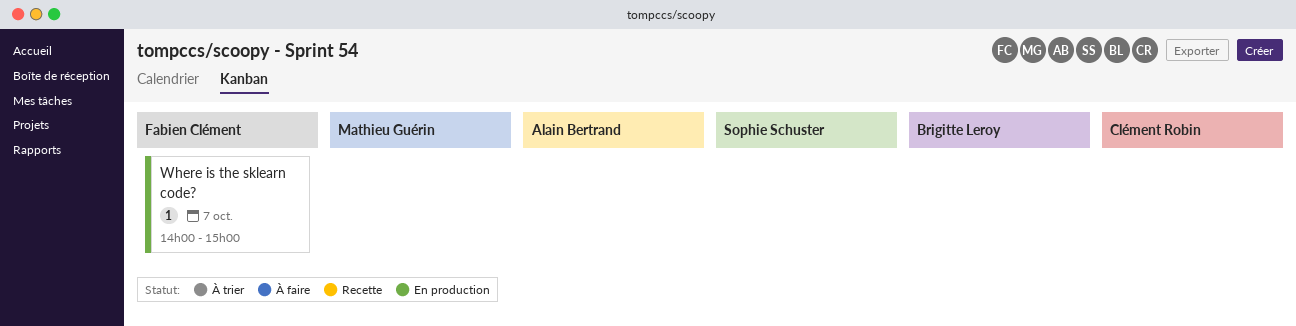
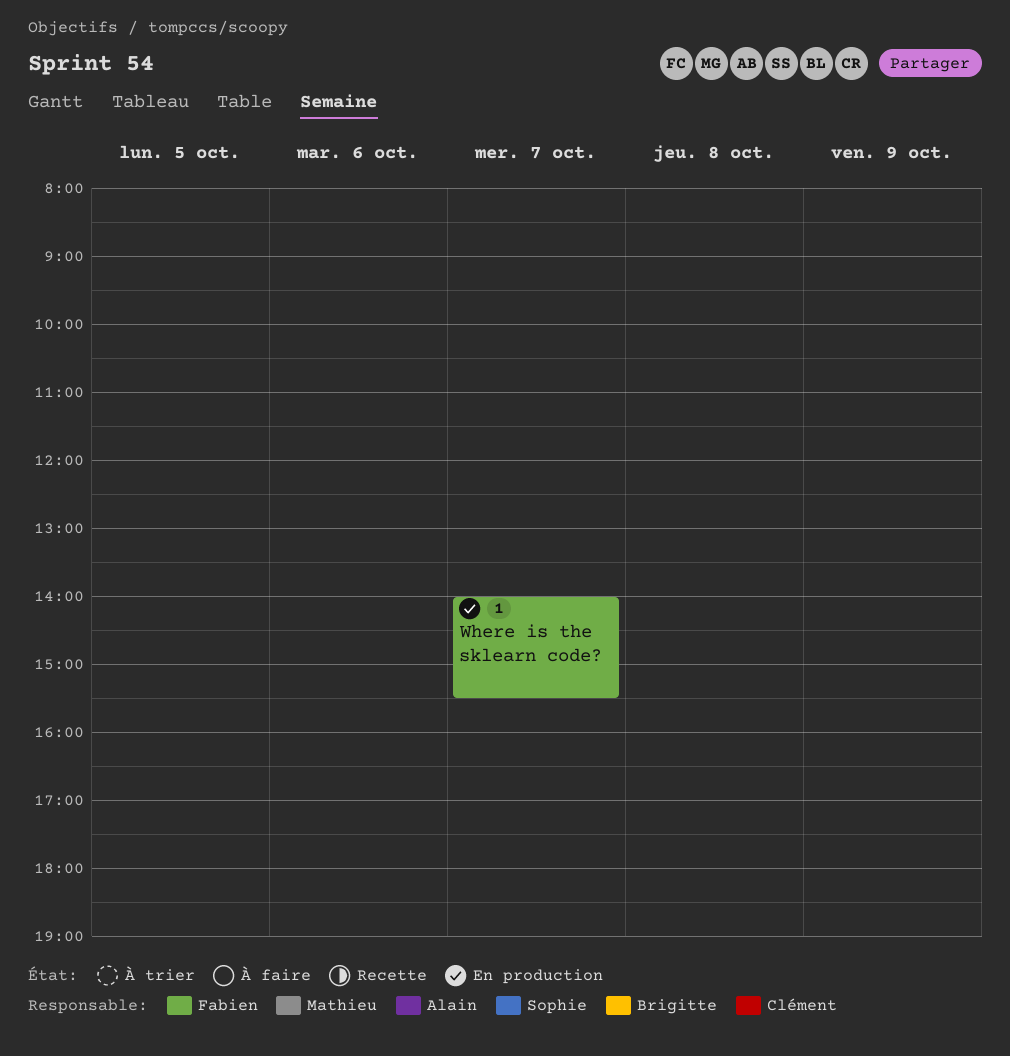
Where is the sklearn code?, ends: 15:00 -> 15:30

